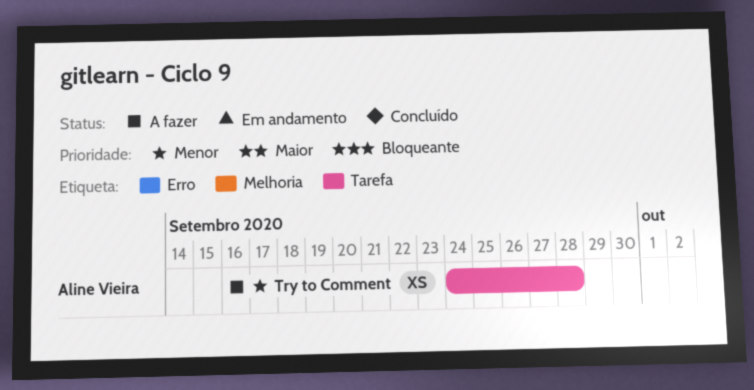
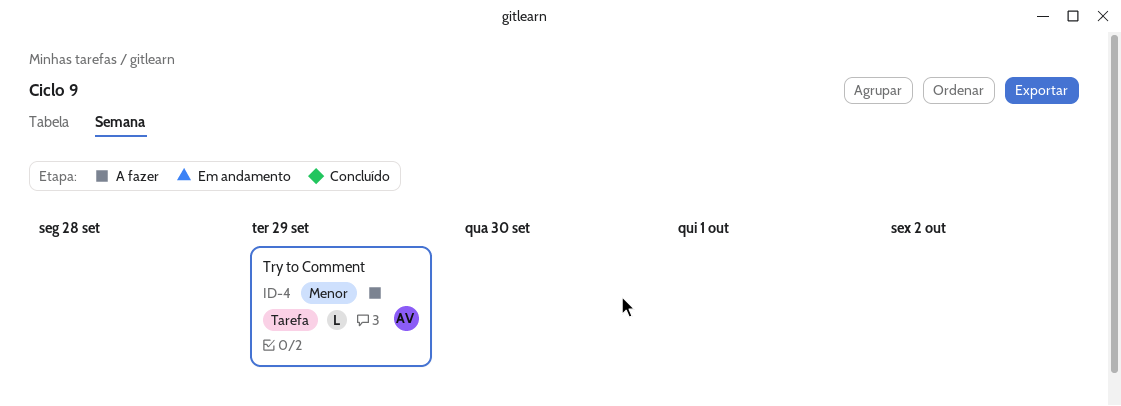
Try to Comment, estimate: XS -> L
Try to Comment, due: Sep 28 -> Sep 29

